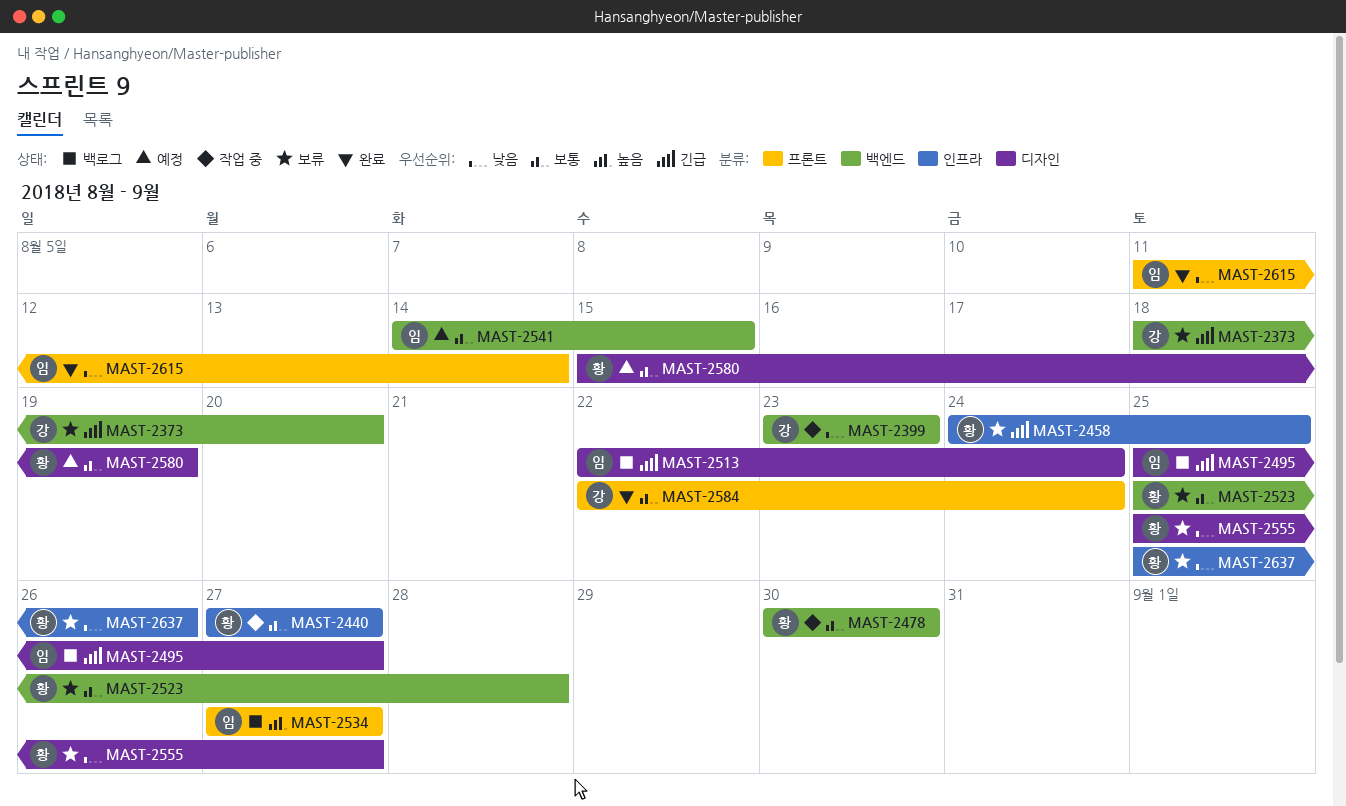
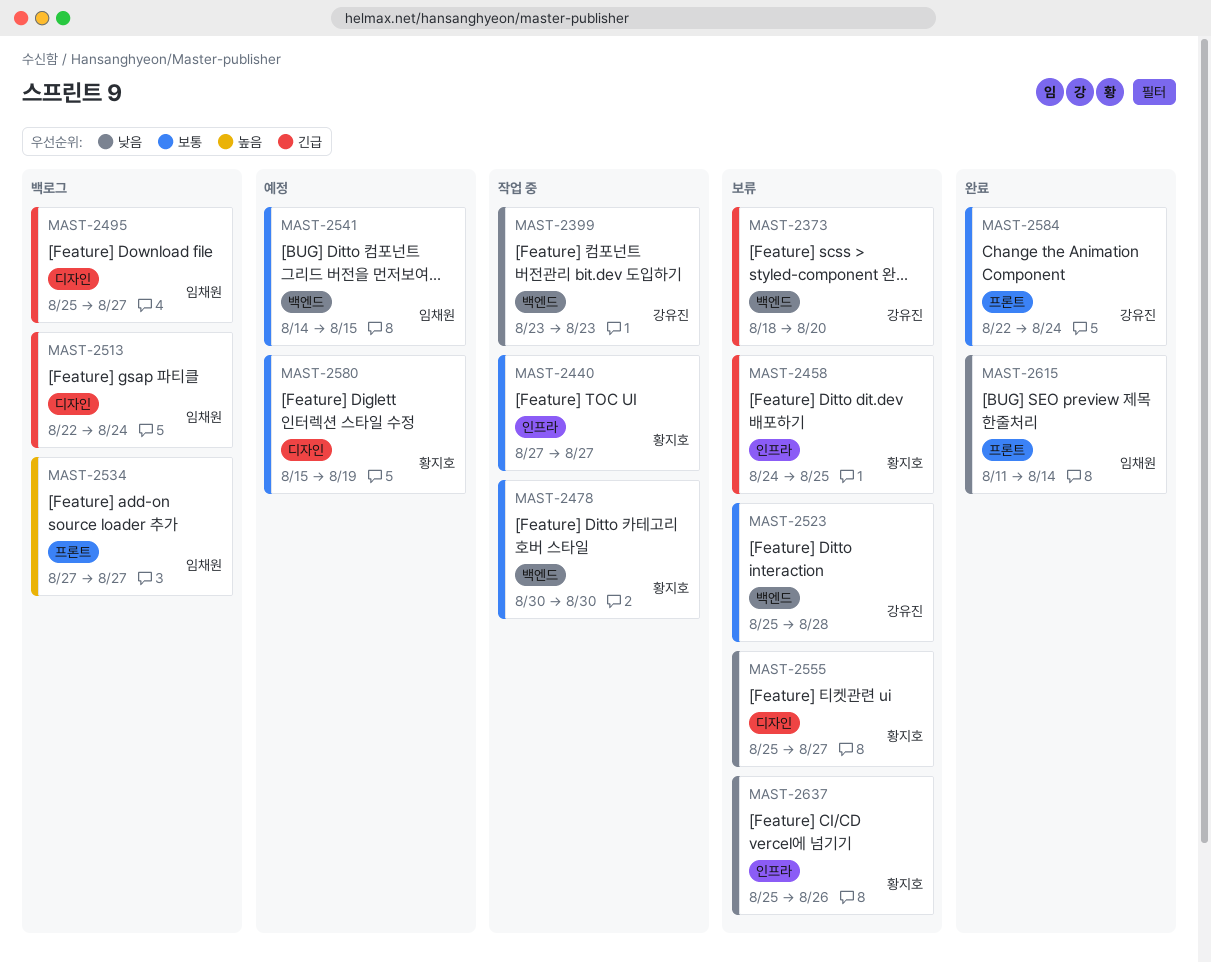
MAST-2523, owner: 황지호 -> 강유진

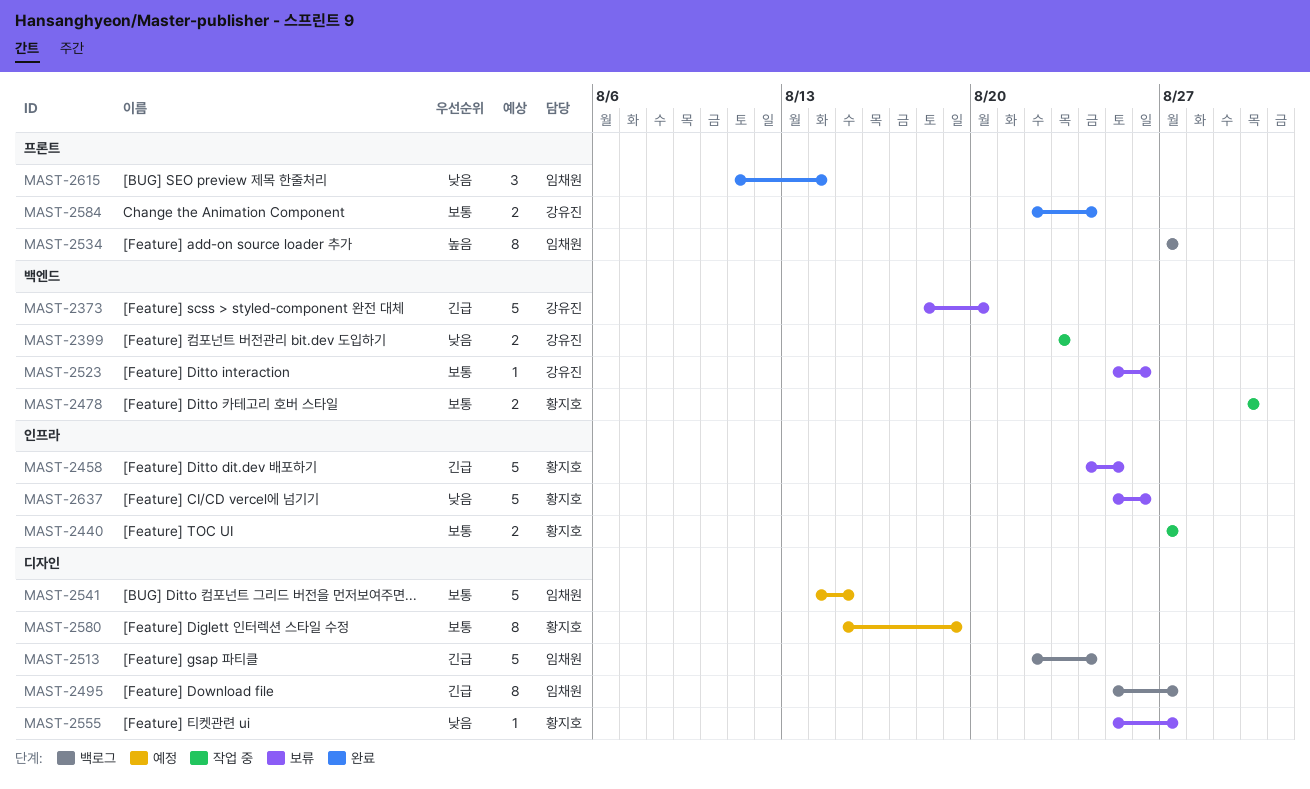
MAST-2523, due: Aug 28 -> Aug 26
MAST-2541, label: 백엔드 -> 디자인

